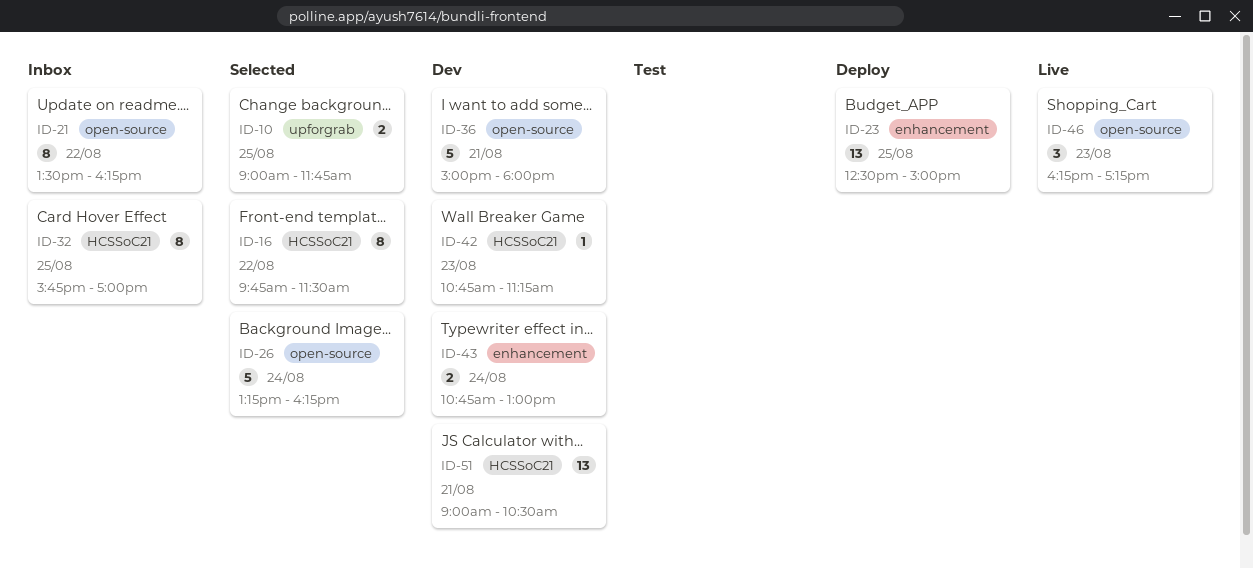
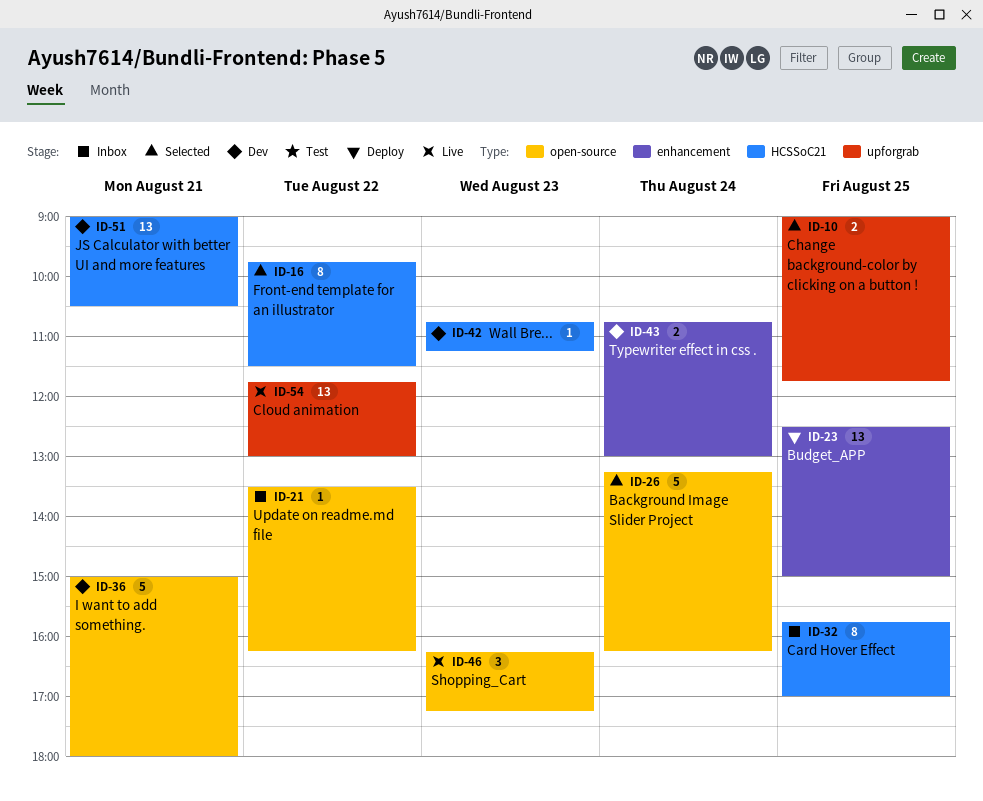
ID-21, estimate: 8 -> 1
ID-54: none -> present

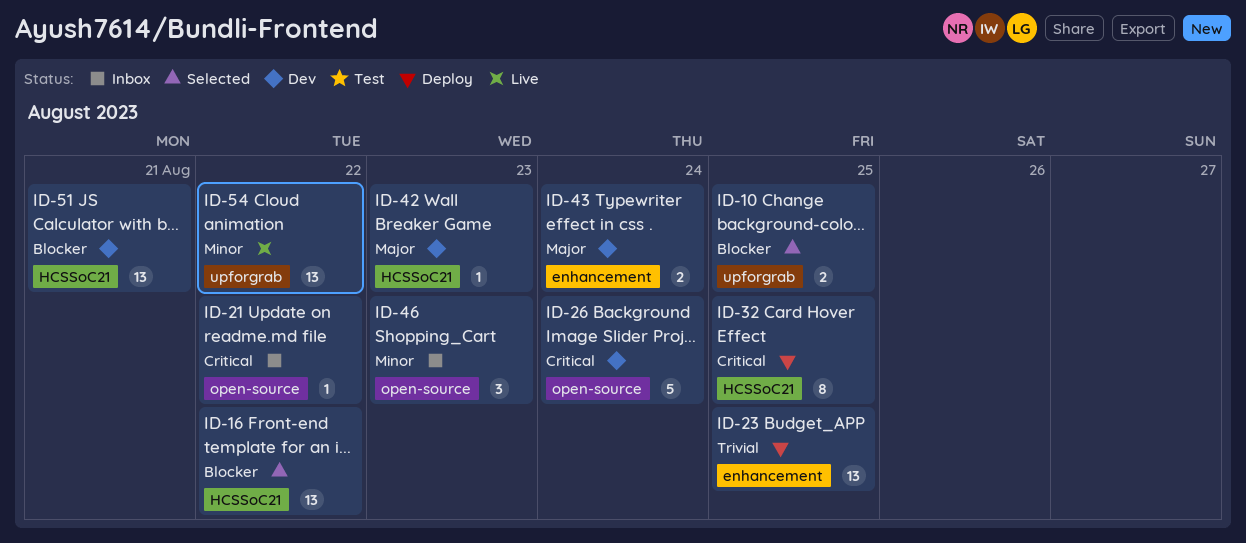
ID-16, estimate: 8 -> 13
ID-26, status: Selected -> Dev
ID-32, status: Inbox -> Deploy
ID-36: present -> none
ID-46, status: Live -> Inbox

